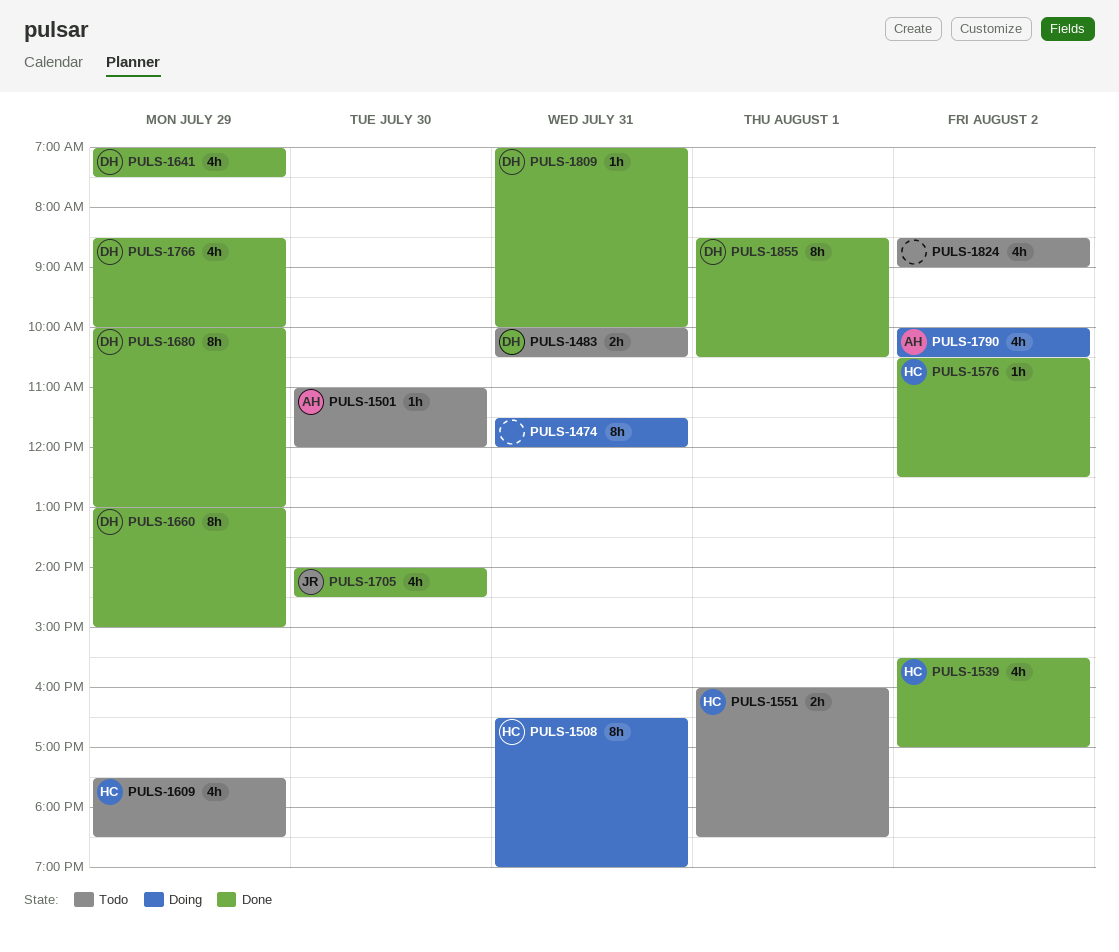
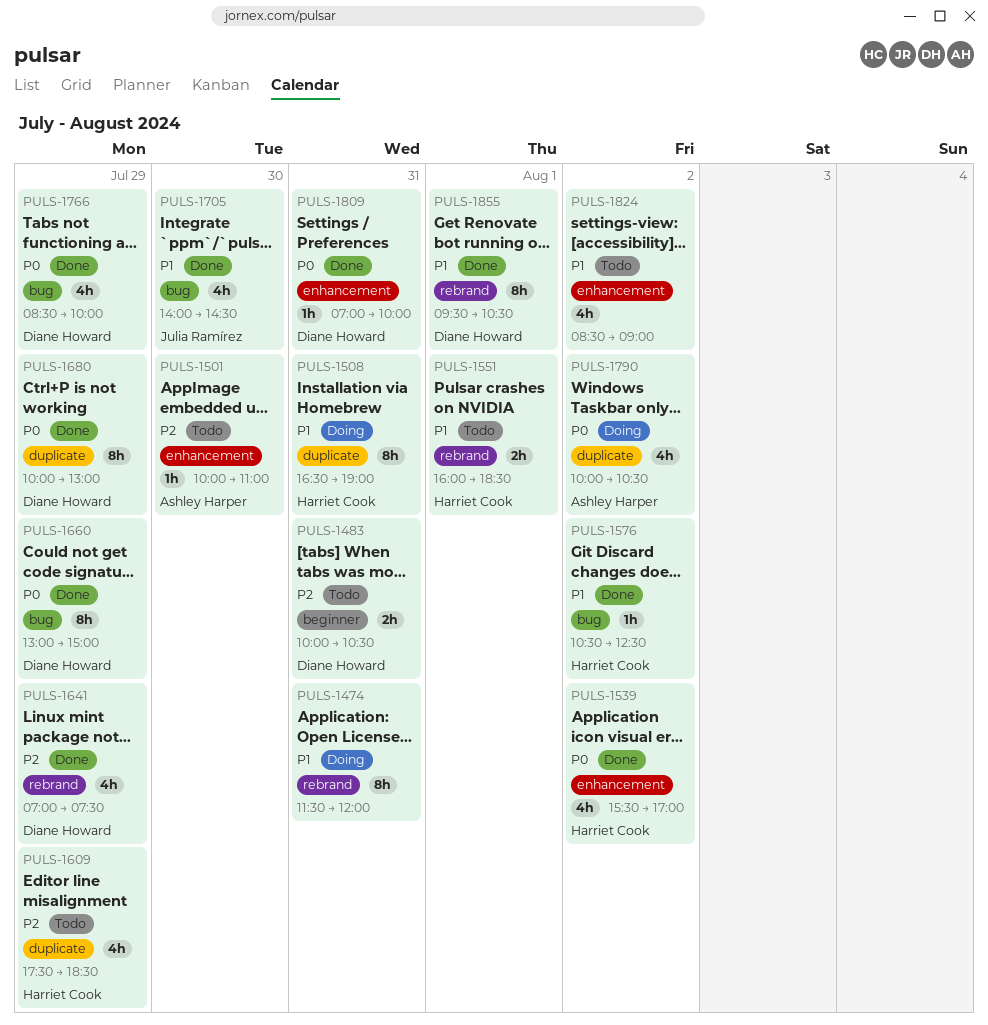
PULS-1501, begins: 11:00 -> 10:00
PULS-1501, ends: 12:00 -> 11:00
PULS-1855, begins: 08:30 -> 09:30

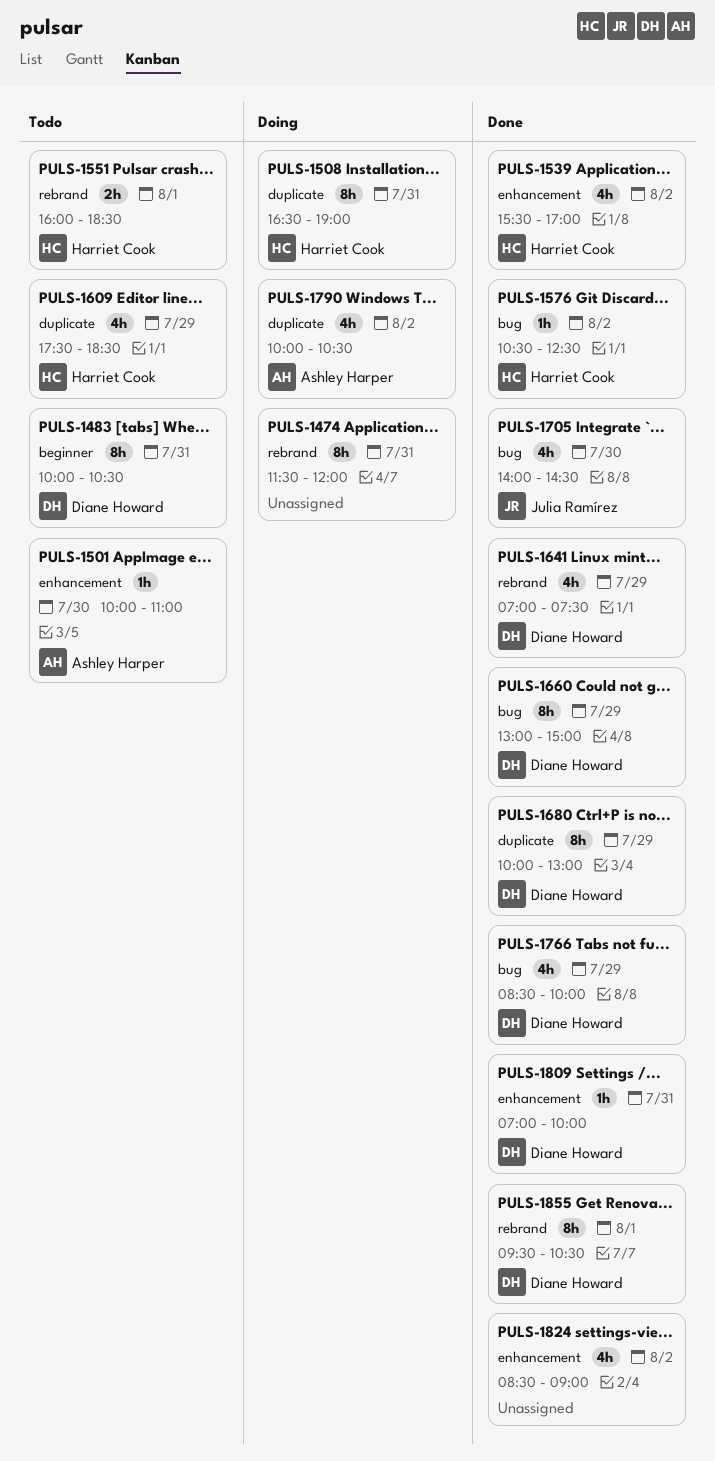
PULS-1483, estimate: 2h -> 8h
PULS-1824, status: Todo -> Done

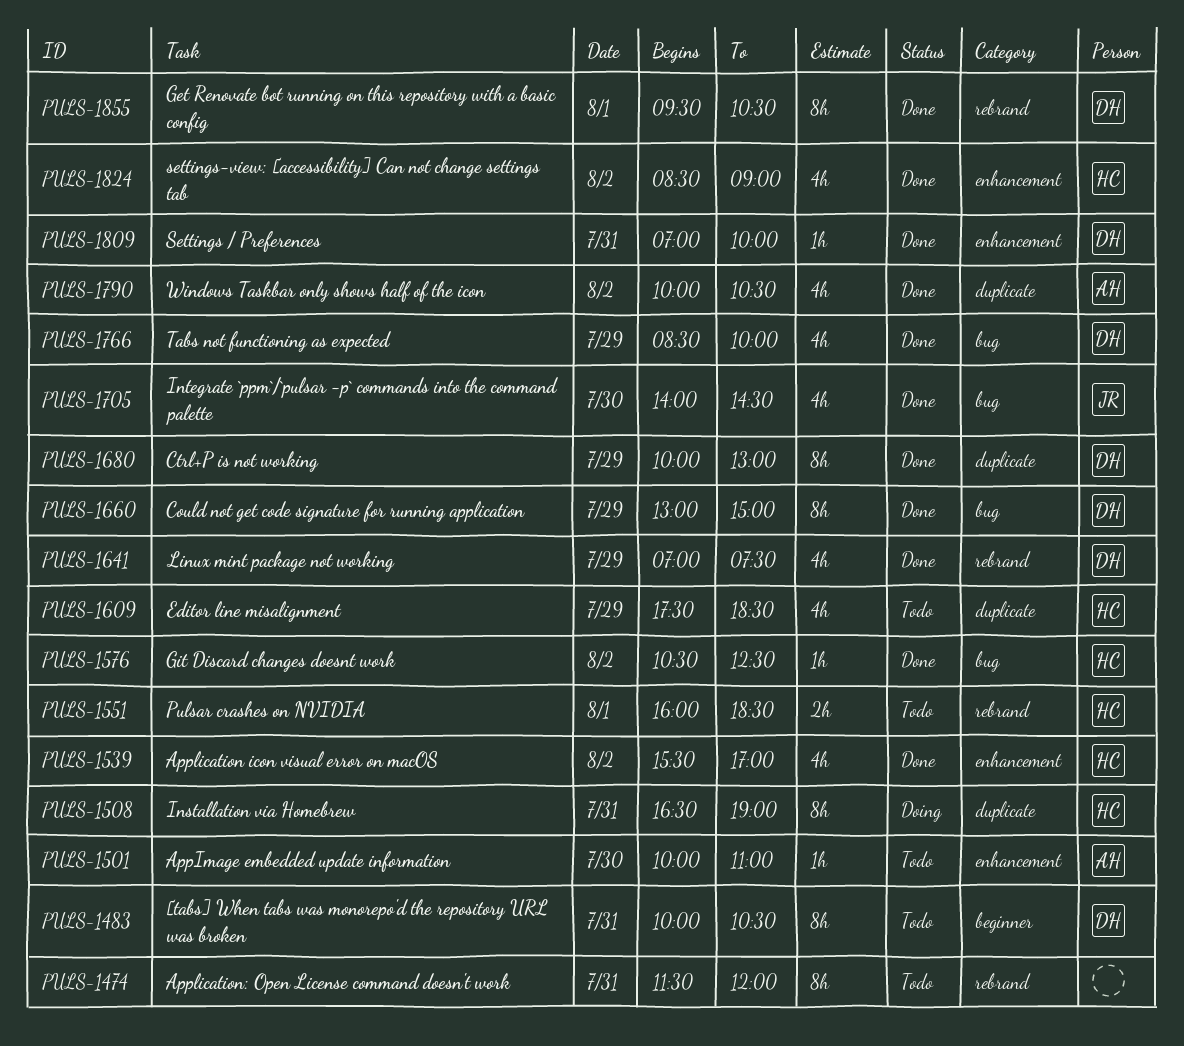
PULS-1474, status: Doing -> Todo
PULS-1790, status: Doing -> Done
PULS-1824, owner: none -> Harriet Cook

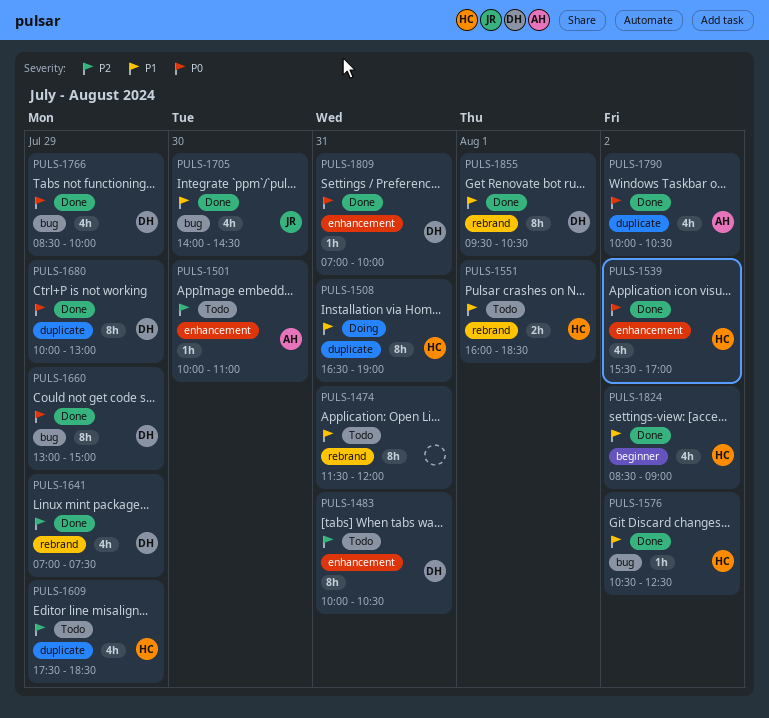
PULS-1483, label: beginner -> enhancement
PULS-1824, label: enhancement -> beginner

